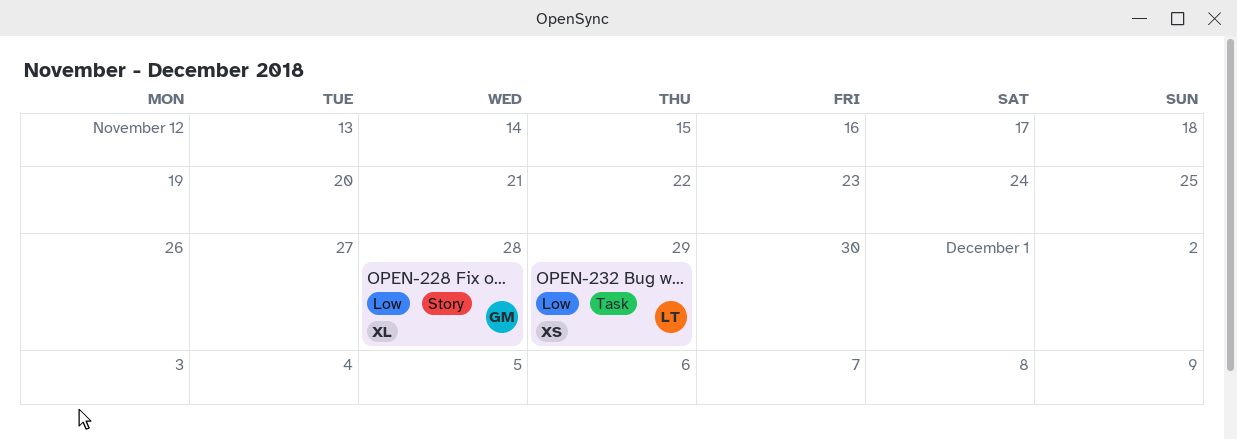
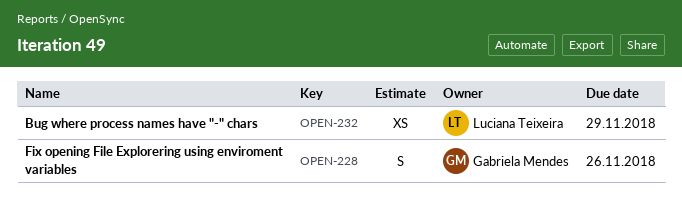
OPEN-228, estimate: XL -> S
OPEN-228, due: Nov 28 -> Nov 26

